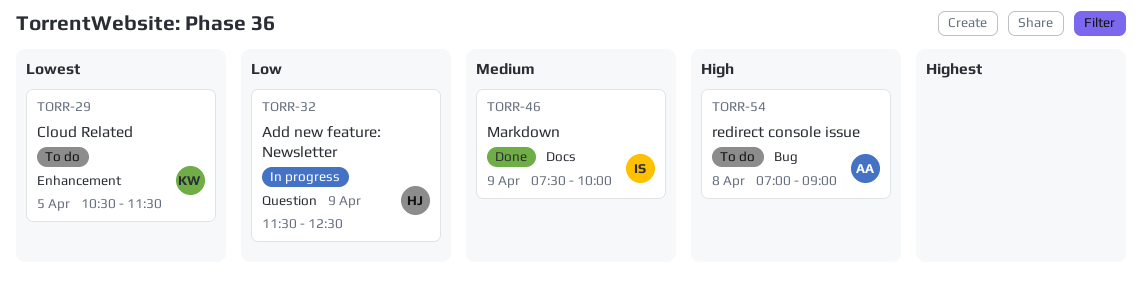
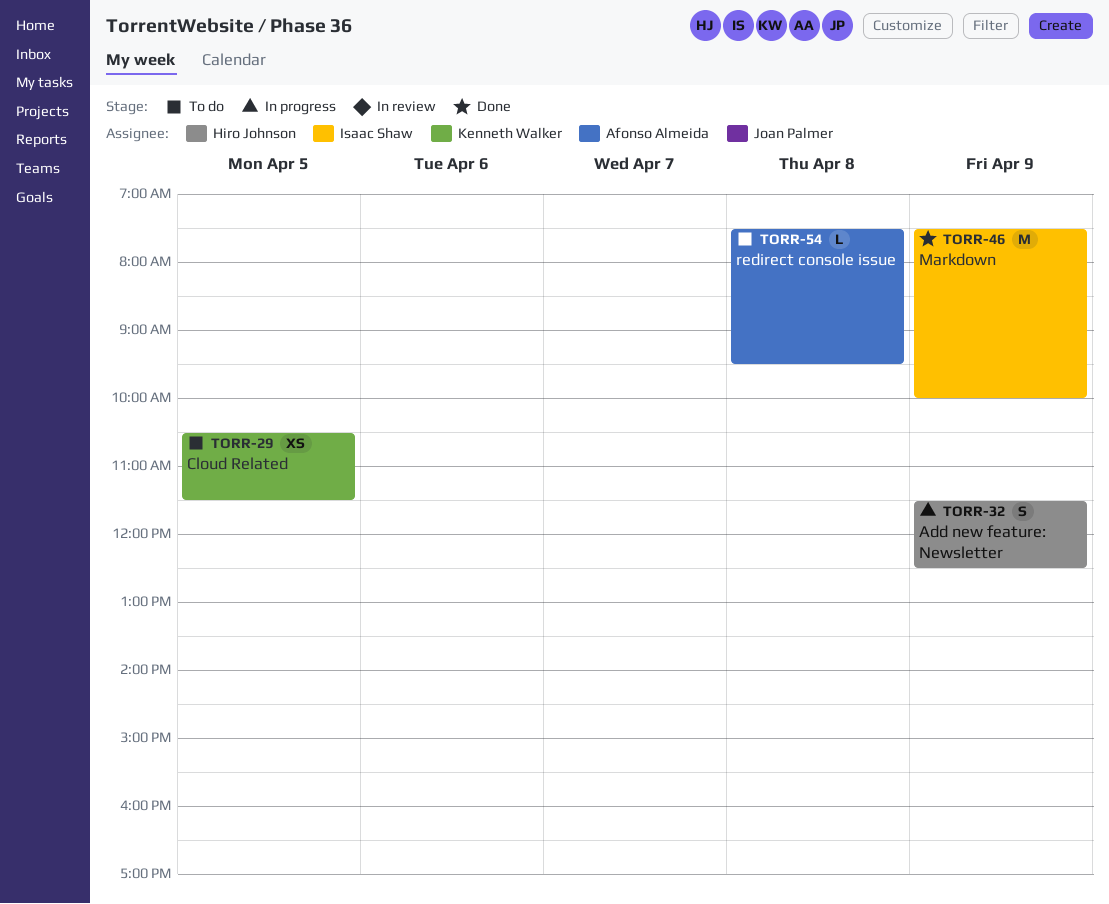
TORR-54, begins: 07:00 -> 07:30
TORR-54, ends: 09:00 -> 09:30

